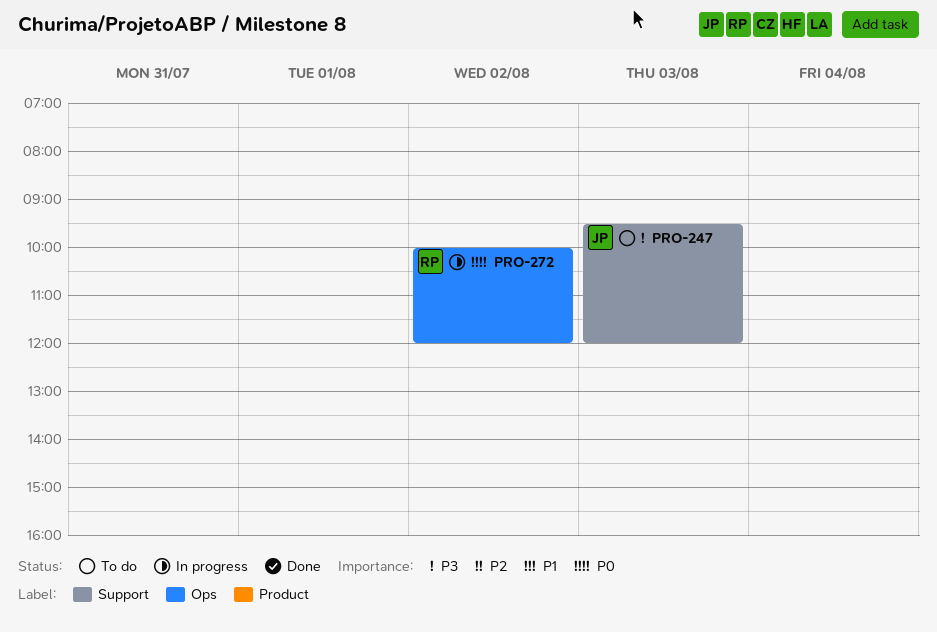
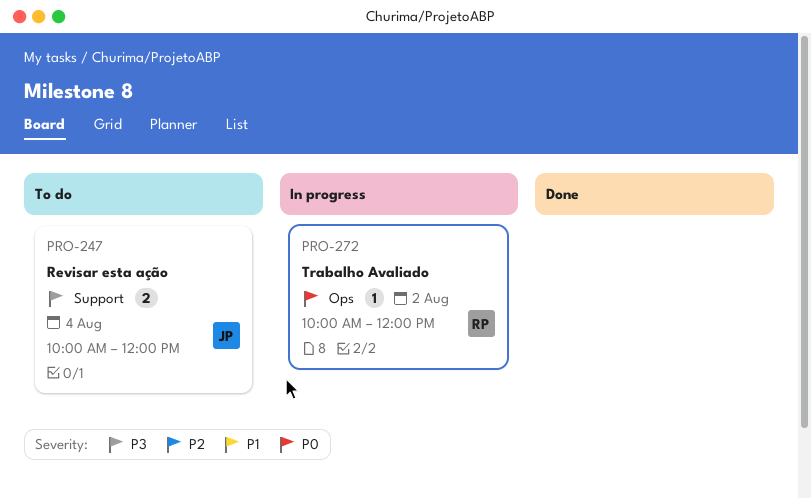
PRO-247, day: Aug 3 -> Aug 4
PRO-247, begins: 09:30 -> 10:00

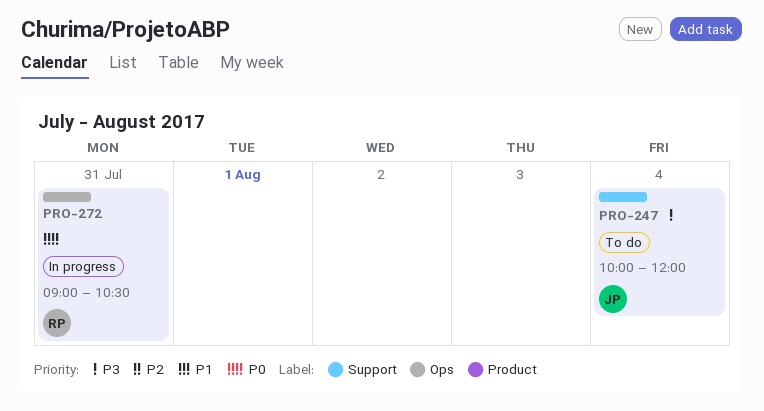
PRO-272, day: Aug 2 -> Jul 31
PRO-272, begins: 10:00 -> 09:00
PRO-272, ends: 12:00 -> 10:30

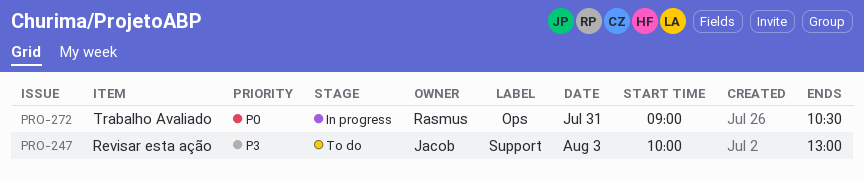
PRO-247, day: Aug 4 -> Aug 3
PRO-247, ends: 12:00 -> 13:00

